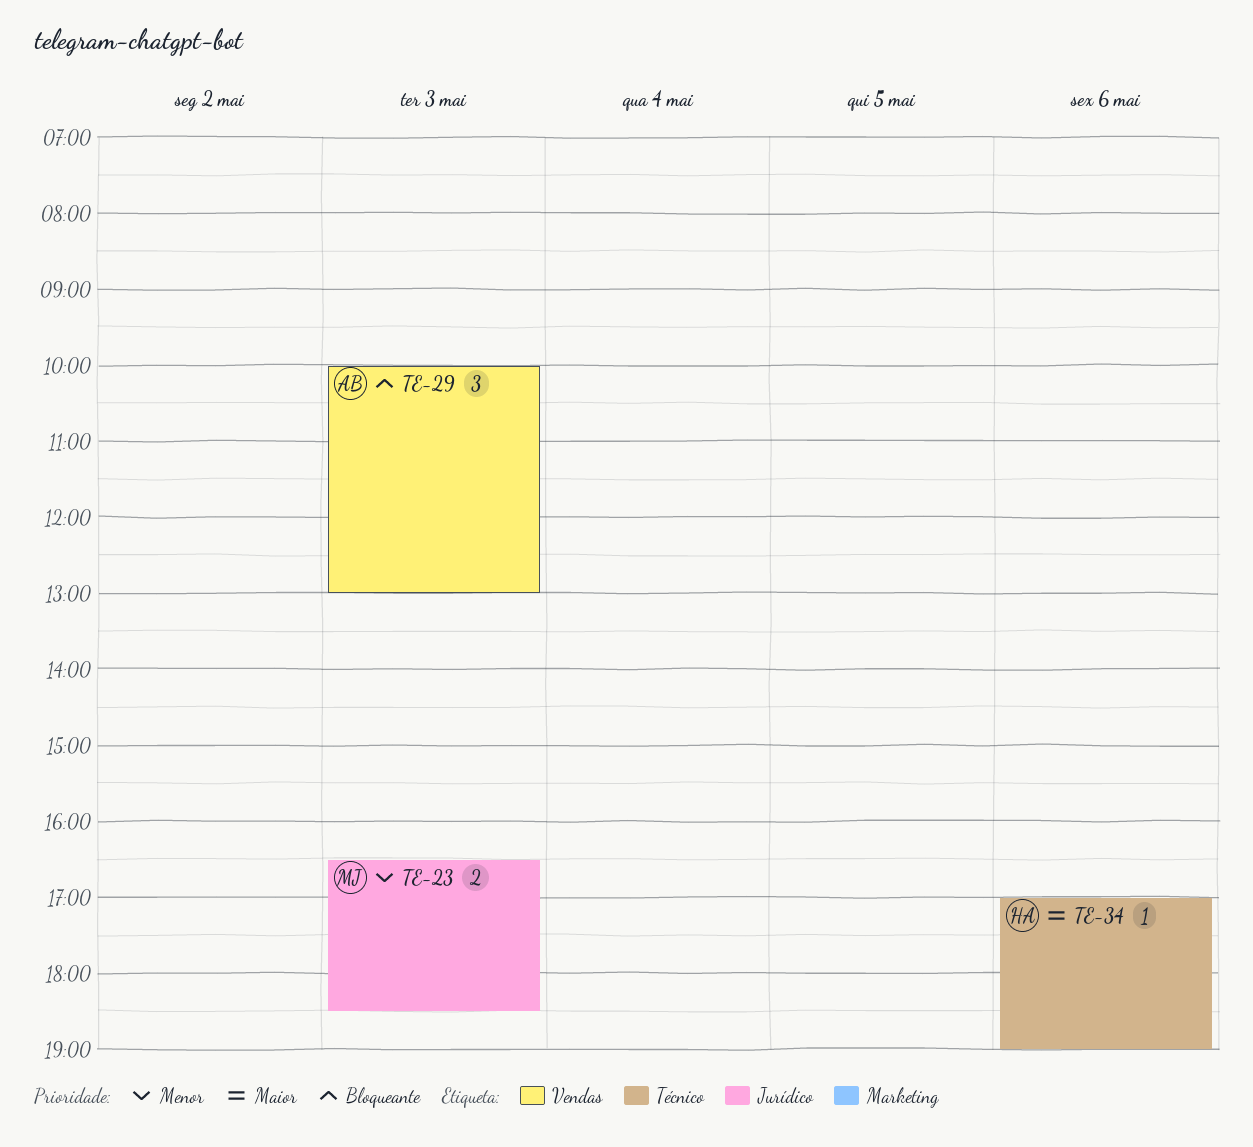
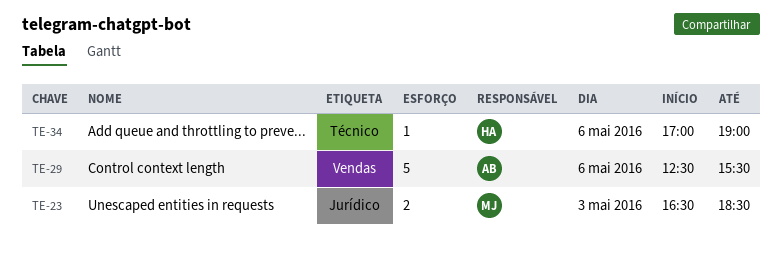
TE-29, estimate: 3 -> 5
TE-29, day: May 3 -> May 6
TE-29, begins: 10:00 -> 12:30
TE-29, ends: 13:00 -> 15:30

